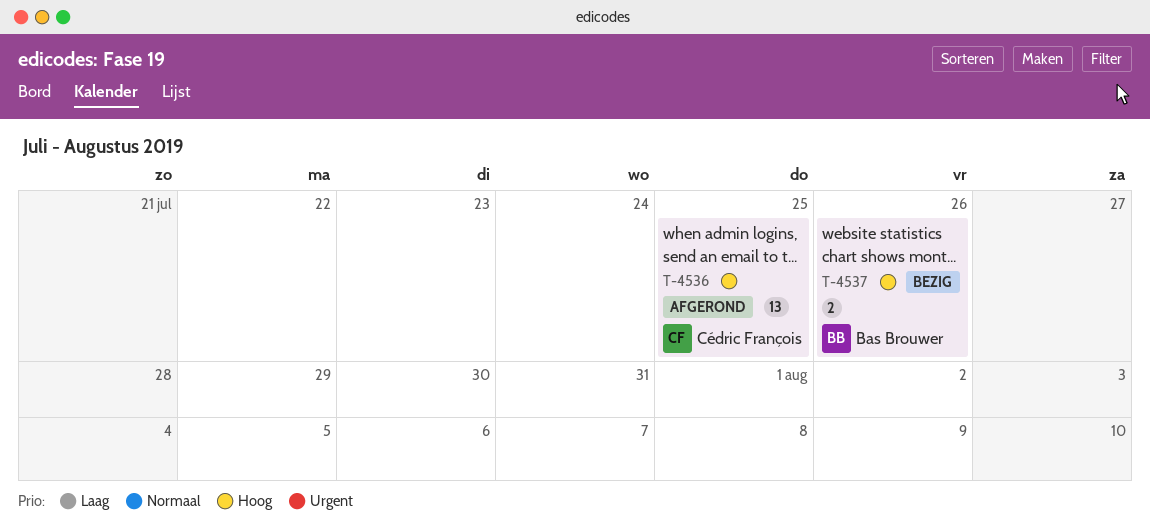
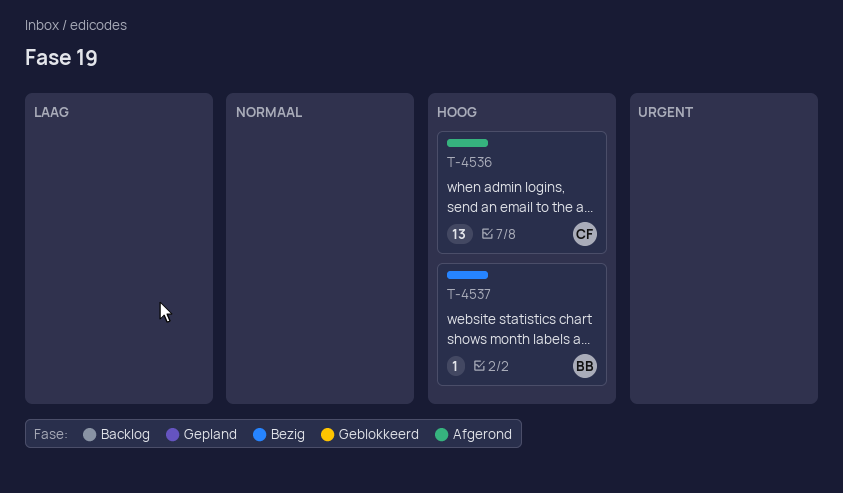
T-4537, estimate: 2 -> 1

